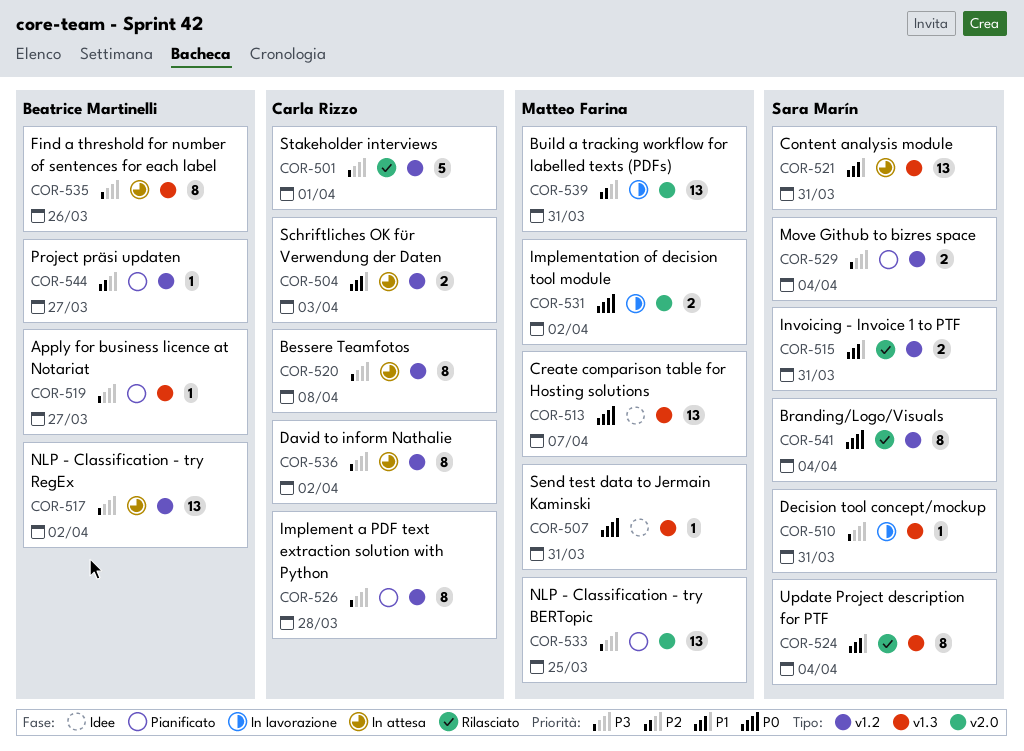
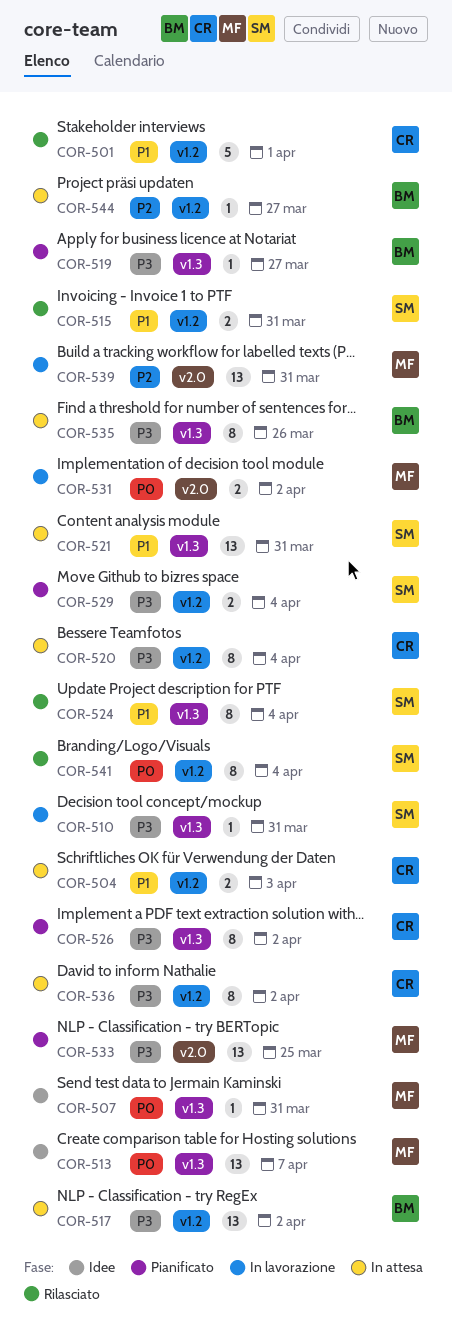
COR-501, priority: P3 -> P1
COR-520, due: Apr 8 -> Apr 4
COR-526, label: v1.2 -> v1.3
COR-526, due: Mar 28 -> Apr 2
COR-544, status: Pianificato -> In attesa

